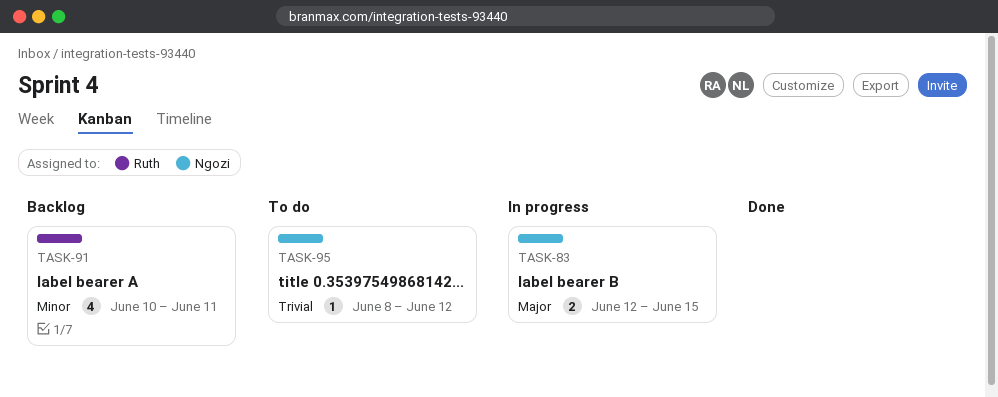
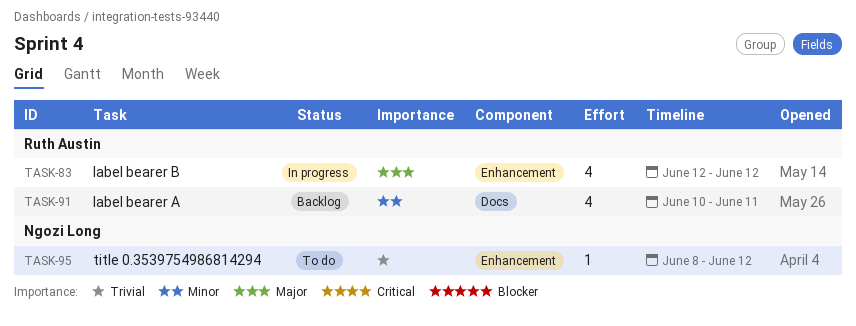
TASK-83, owner: Ngozi Long -> Ruth Austin
TASK-83, estimate: 2 -> 4
TASK-83, due: Jun 15 -> Jun 12

